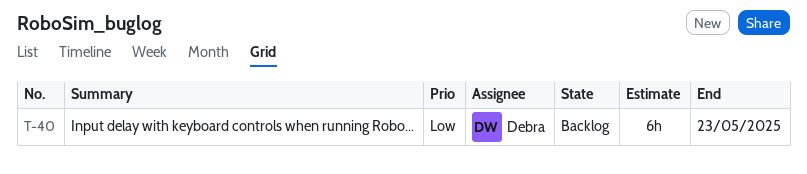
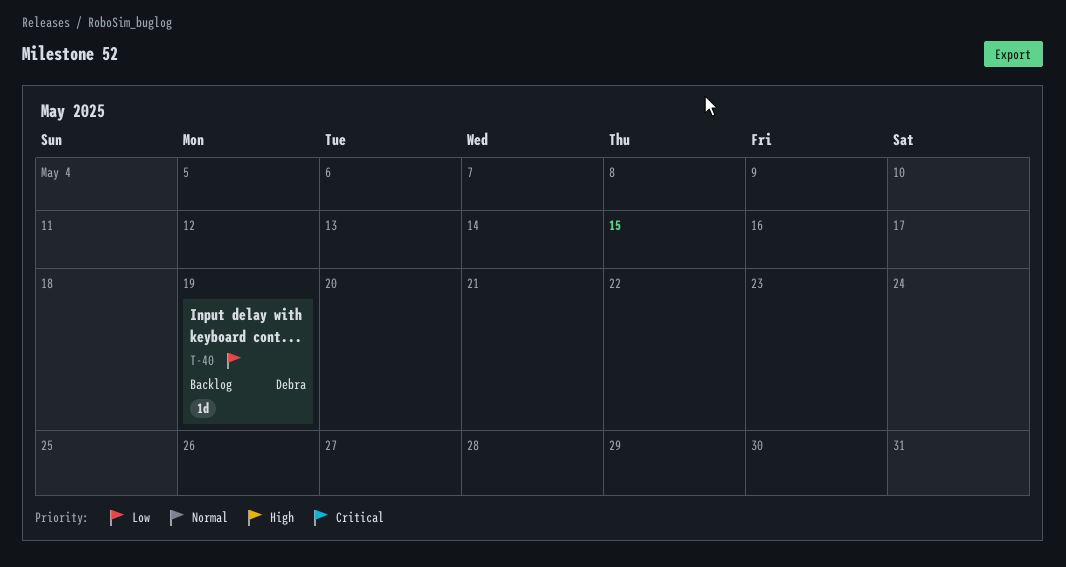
T-40, estimate: 6h -> 1d
T-40, due: May 23 -> May 19

